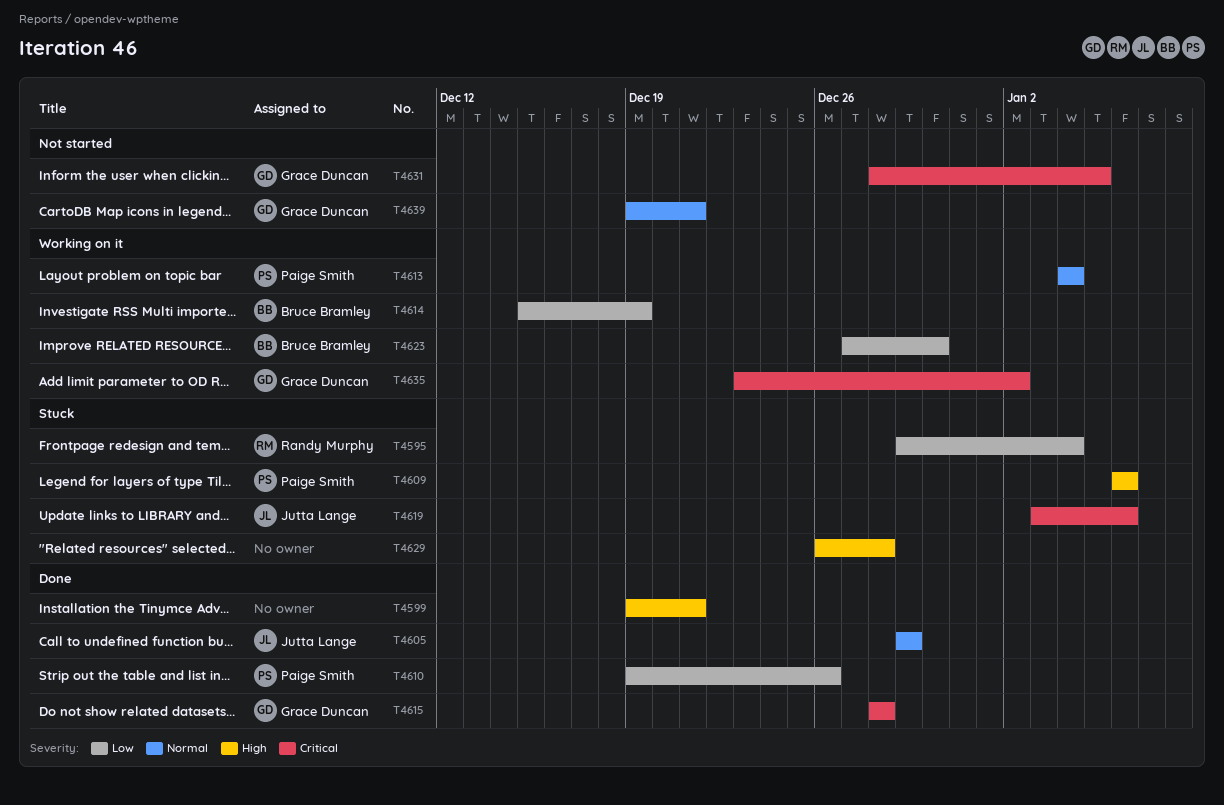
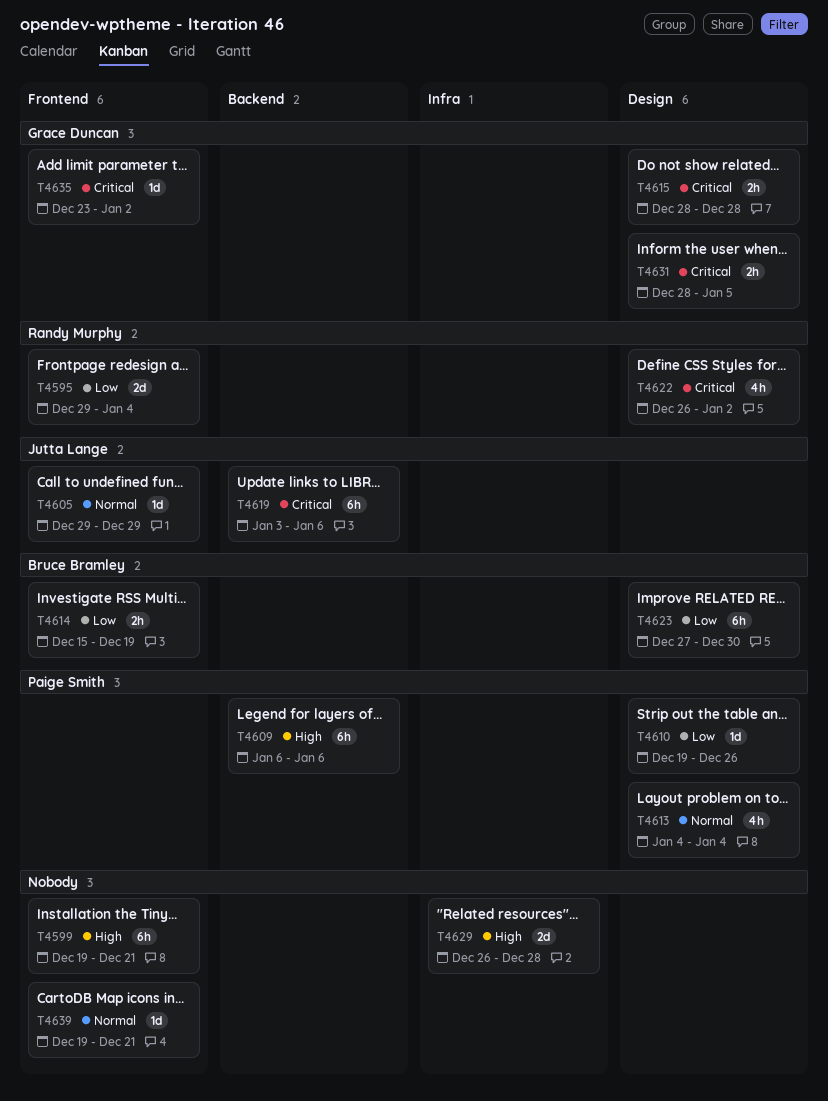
T4622: none -> present
T4639, owner: Grace Duncan -> none

